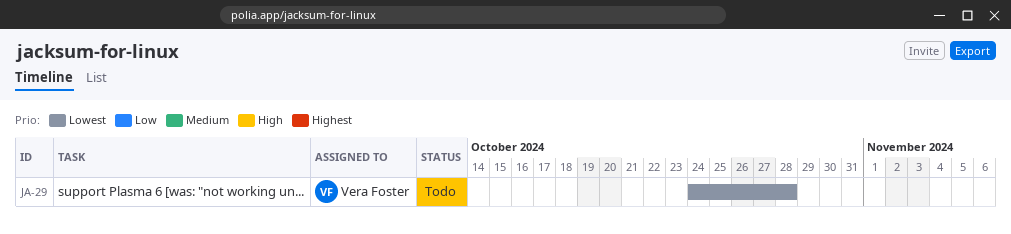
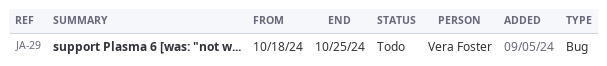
JA-29, start: Oct 24 -> Oct 18
JA-29, due: Oct 28 -> Oct 25

